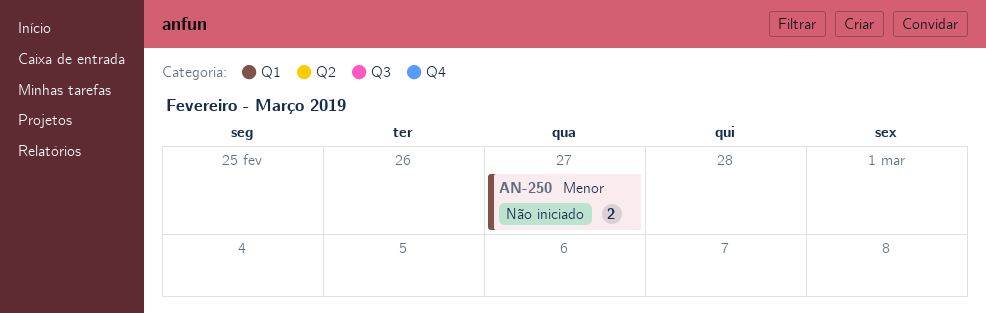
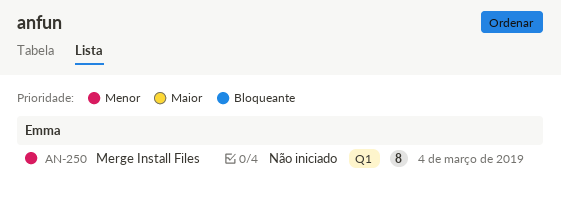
AN-250, estimate: 2 -> 8
AN-250, due: Feb 27 -> Mar 4

